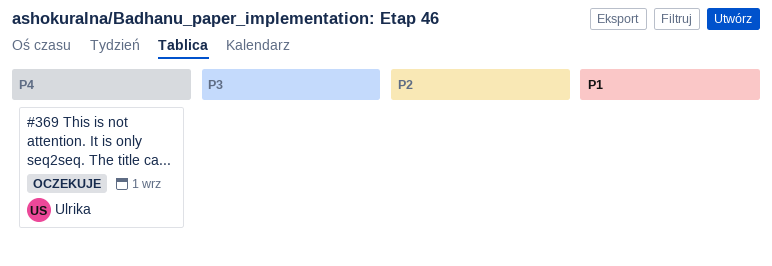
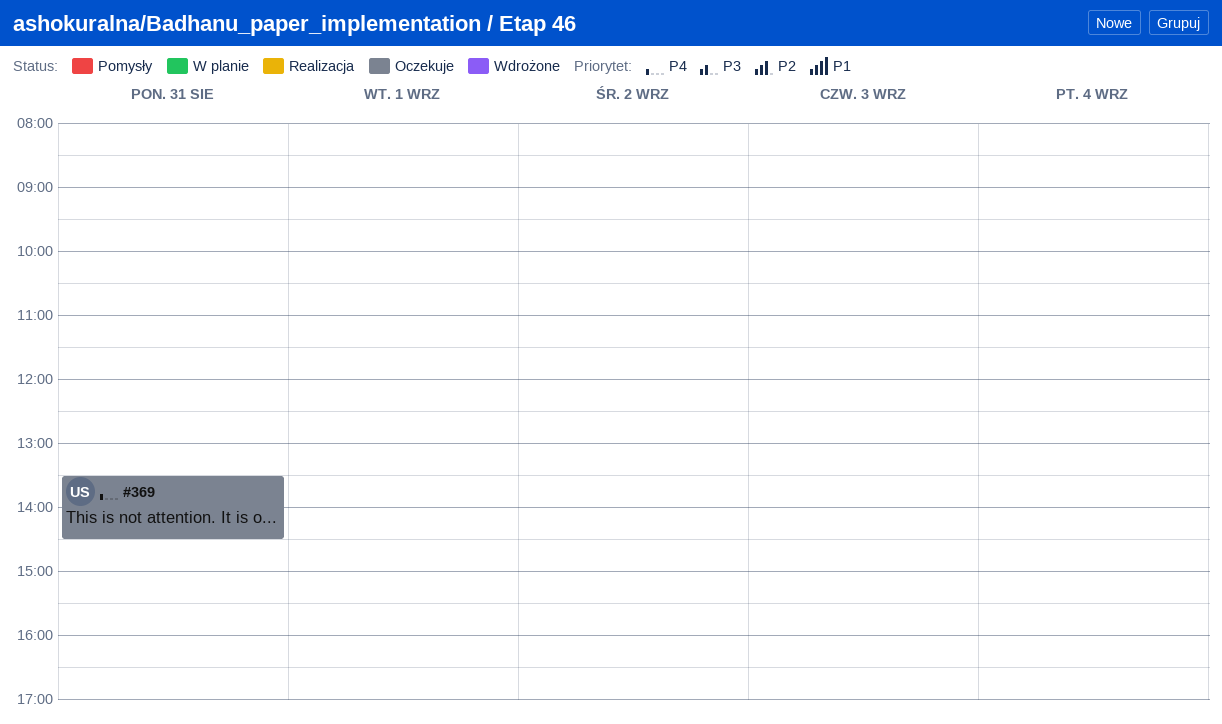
#369, day: Sep 1 -> Aug 31

